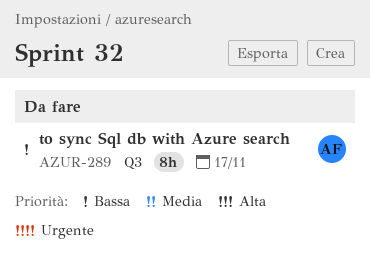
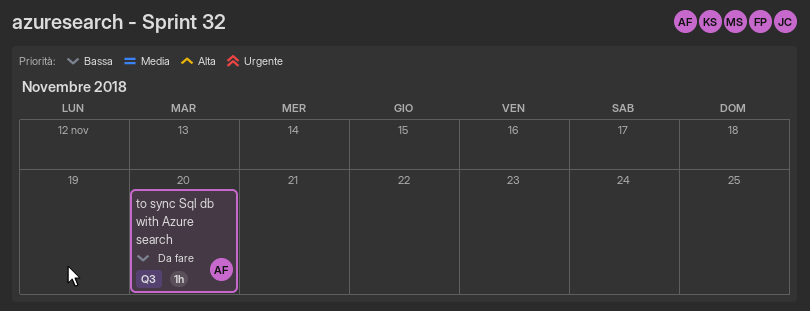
to sync Sql db with Azure search, estimate: 8h -> 1h
to sync Sql db with Azure search, due: Nov 17 -> Nov 20

